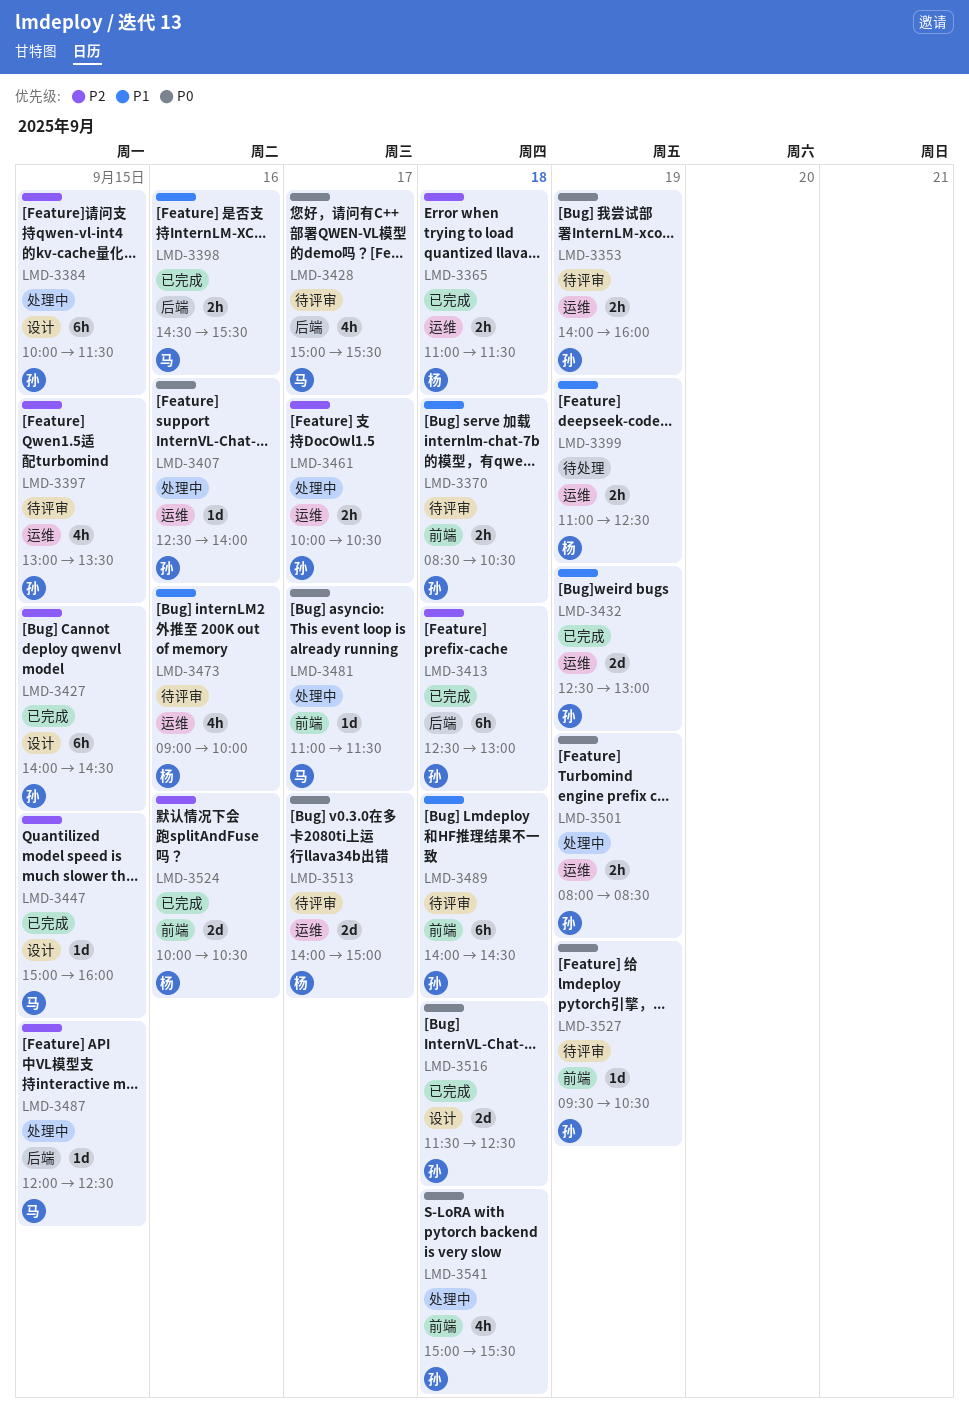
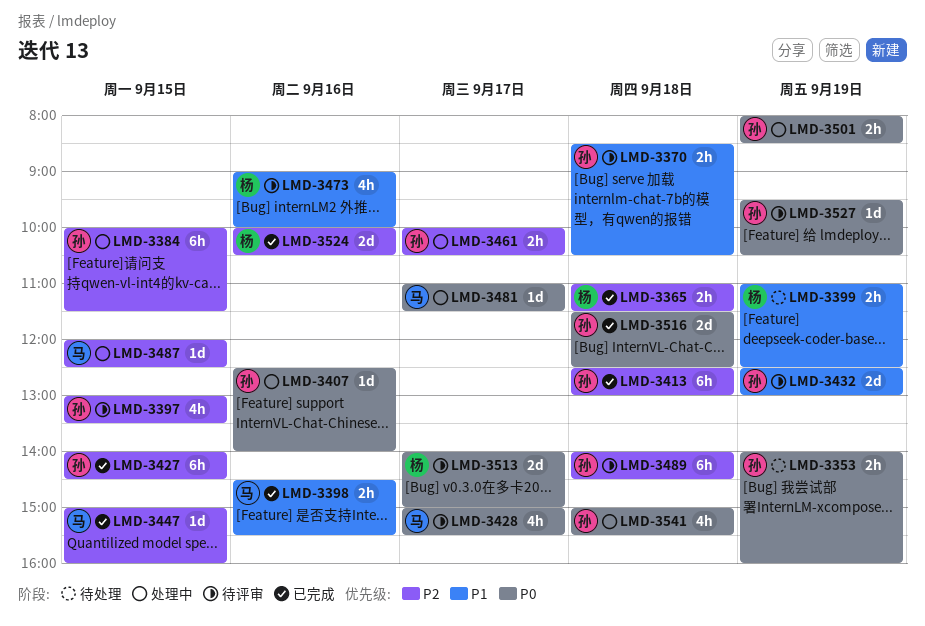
LMD-3353, status: 待评审 -> 待处理
LMD-3432, status: 已完成 -> 待评审
LMD-3489, priority: P1 -> P2

